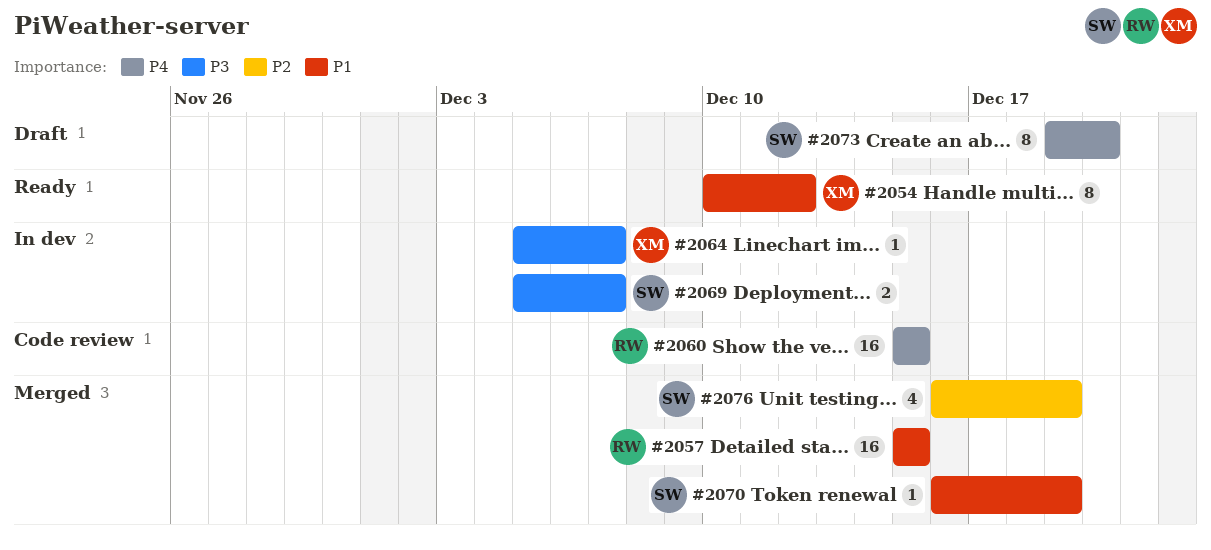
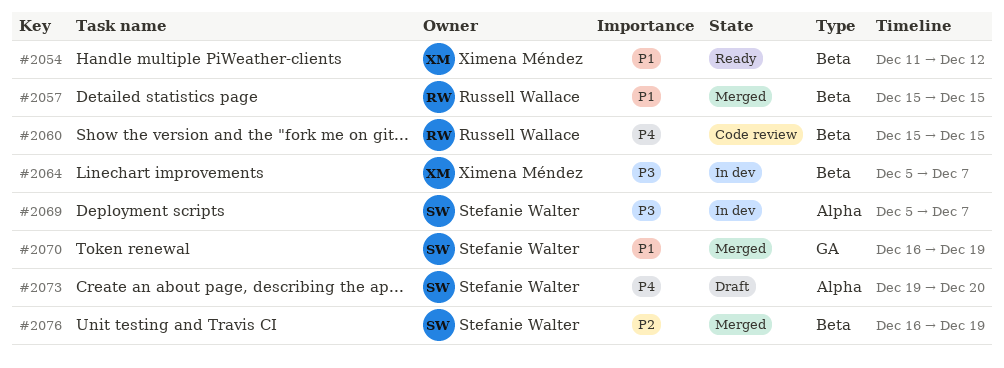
#2054, start: Dec 10 -> Dec 11

